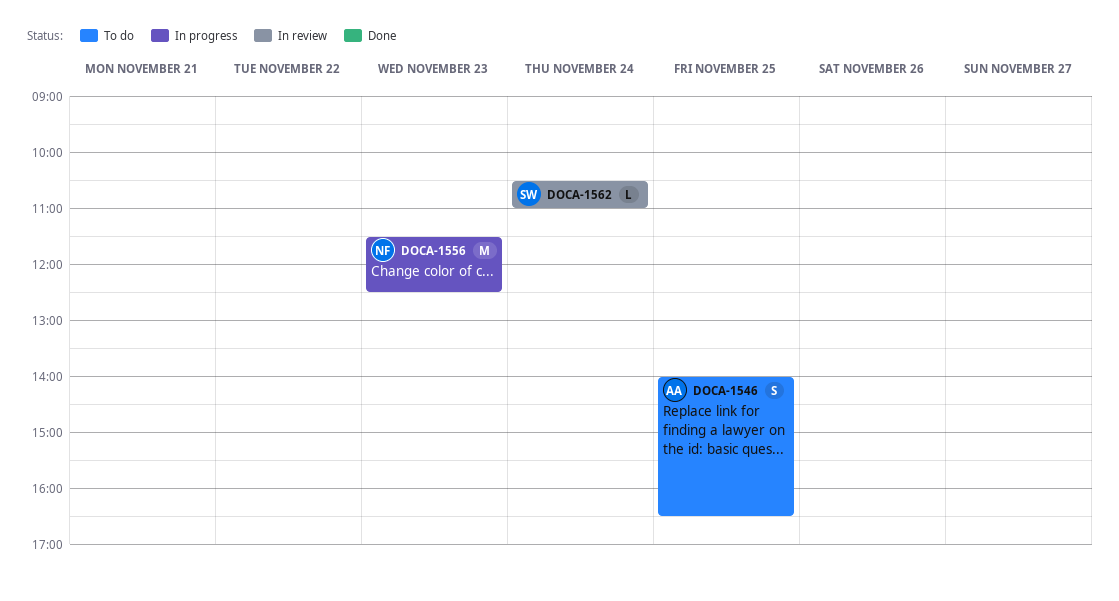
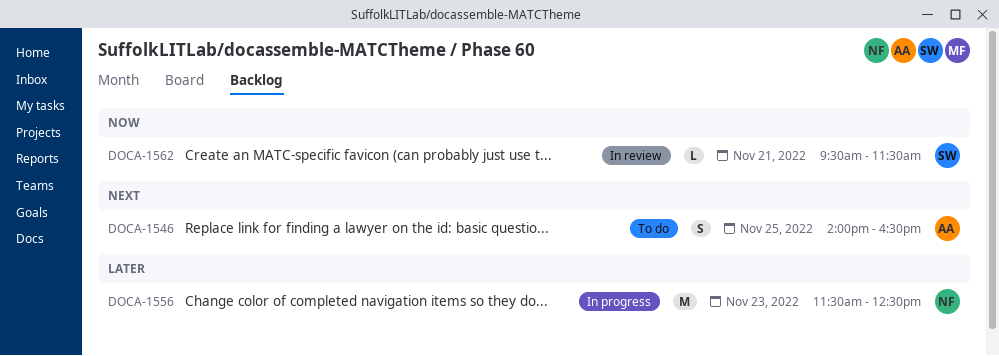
DOCA-1562, day: Nov 24 -> Nov 21
DOCA-1562, begins: 10:30 -> 09:30
DOCA-1562, ends: 11:00 -> 11:30

